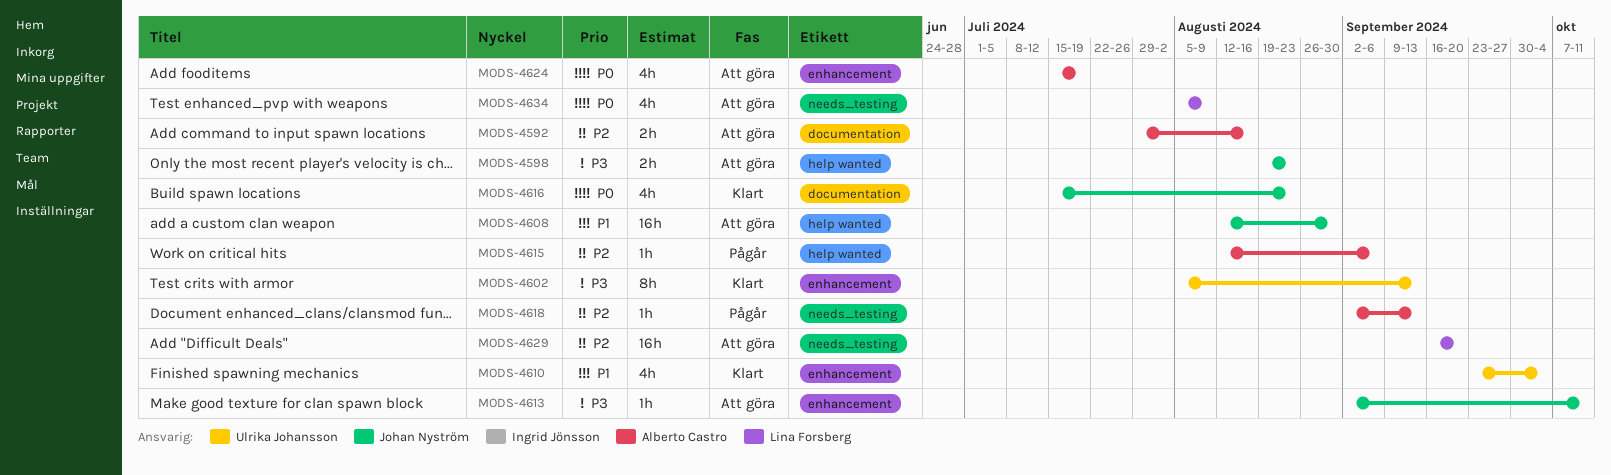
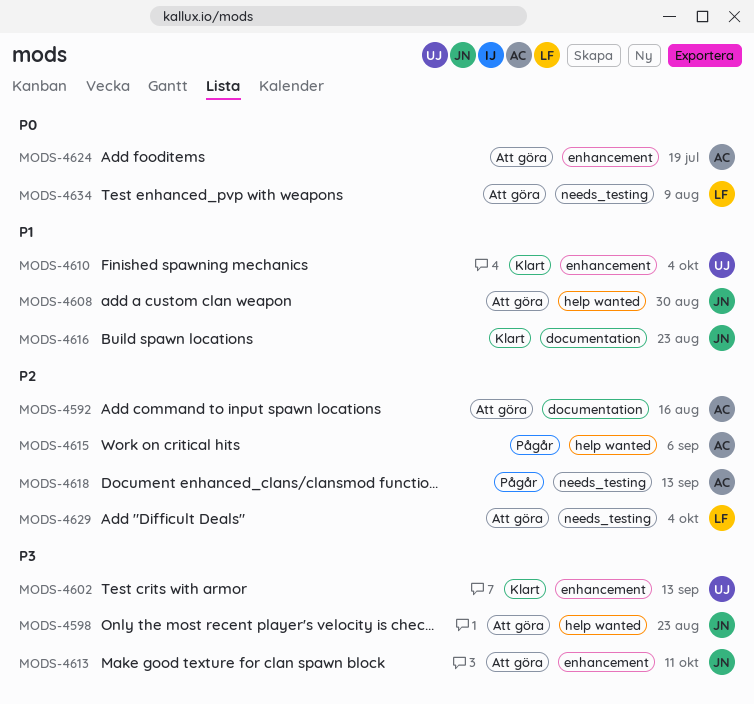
MODS-4616, priority: P0 -> P1
MODS-4629, due: Sep 20 -> Oct 4

